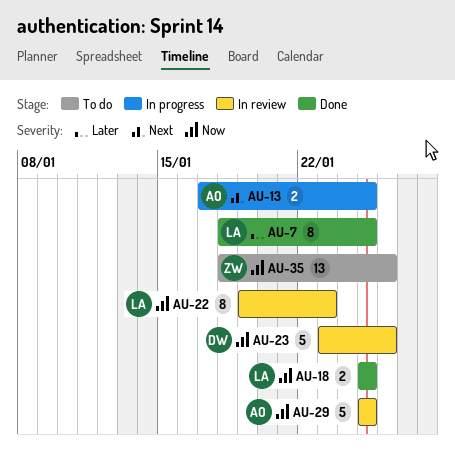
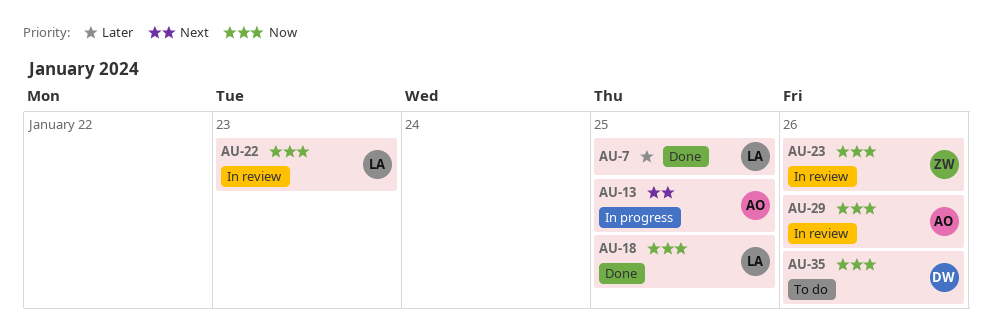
AU-23, owner: DW -> ZW
AU-29, due: Jan 25 -> Jan 26
AU-35, owner: ZW -> DW

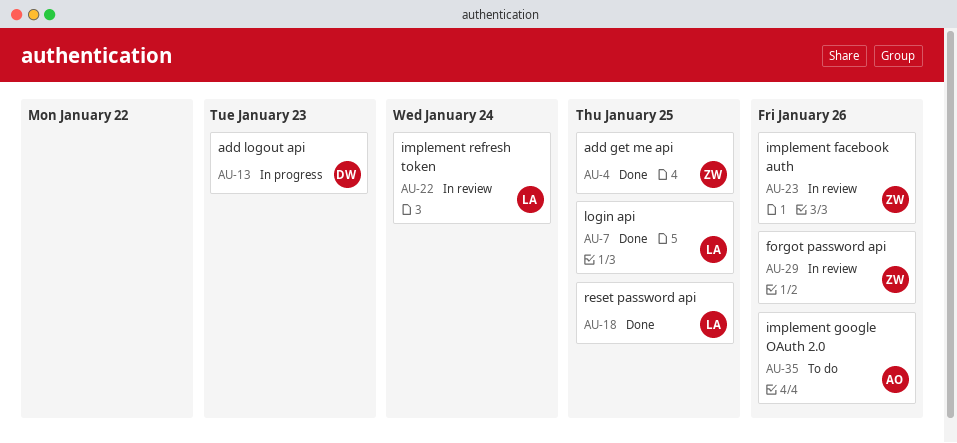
AU-4: none -> present
AU-13, owner: AO -> DW
AU-13, due: Jan 25 -> Jan 23
AU-22, due: Jan 23 -> Jan 24
AU-29, owner: AO -> ZW
AU-35, owner: DW -> AO

